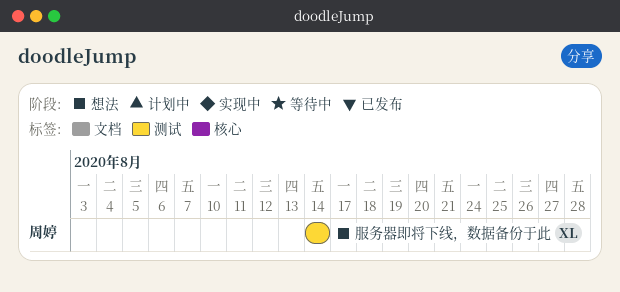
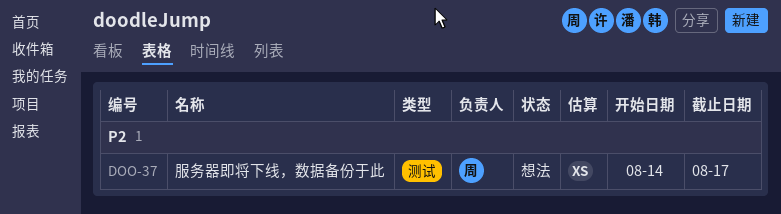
服务器即将下线，数据备份于此, estimate: XL -> XS
服务器即将下线，数据备份于此, due: Aug 14 -> Aug 17

